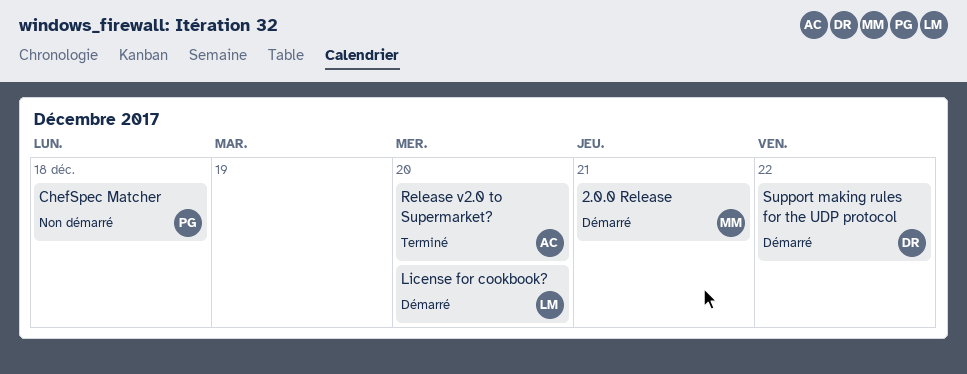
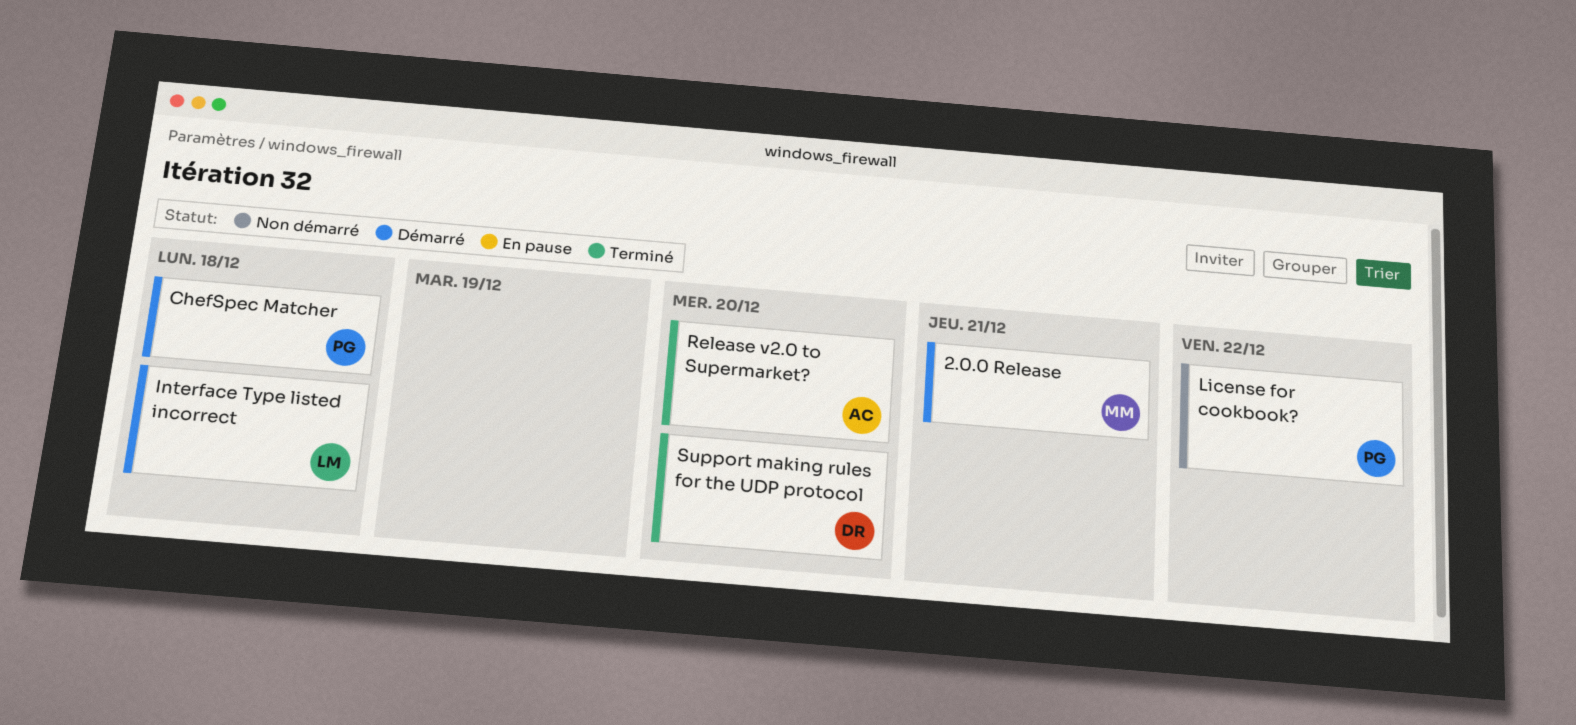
ChefSpec Matcher, status: Non démarré -> Démarré
Interface Type listed incorrect: none -> present
License for cookbook?, status: Démarré -> Non démarré
License for cookbook?, owner: LM -> PG
License for cookbook?, due: Dec 20 -> Dec 22
Support making rules for the UDP protocol, status: Démarré -> Terminé
Support making rules for the UDP protocol, due: Dec 22 -> Dec 20

